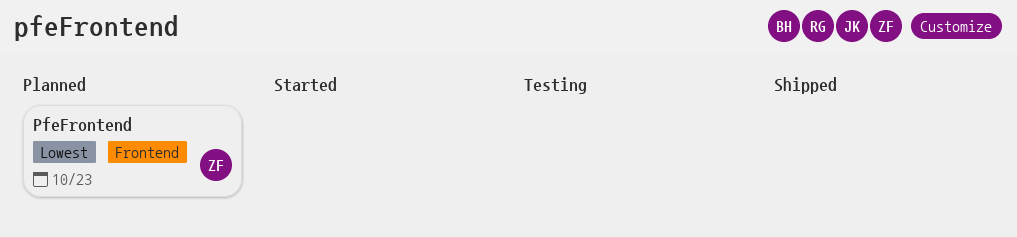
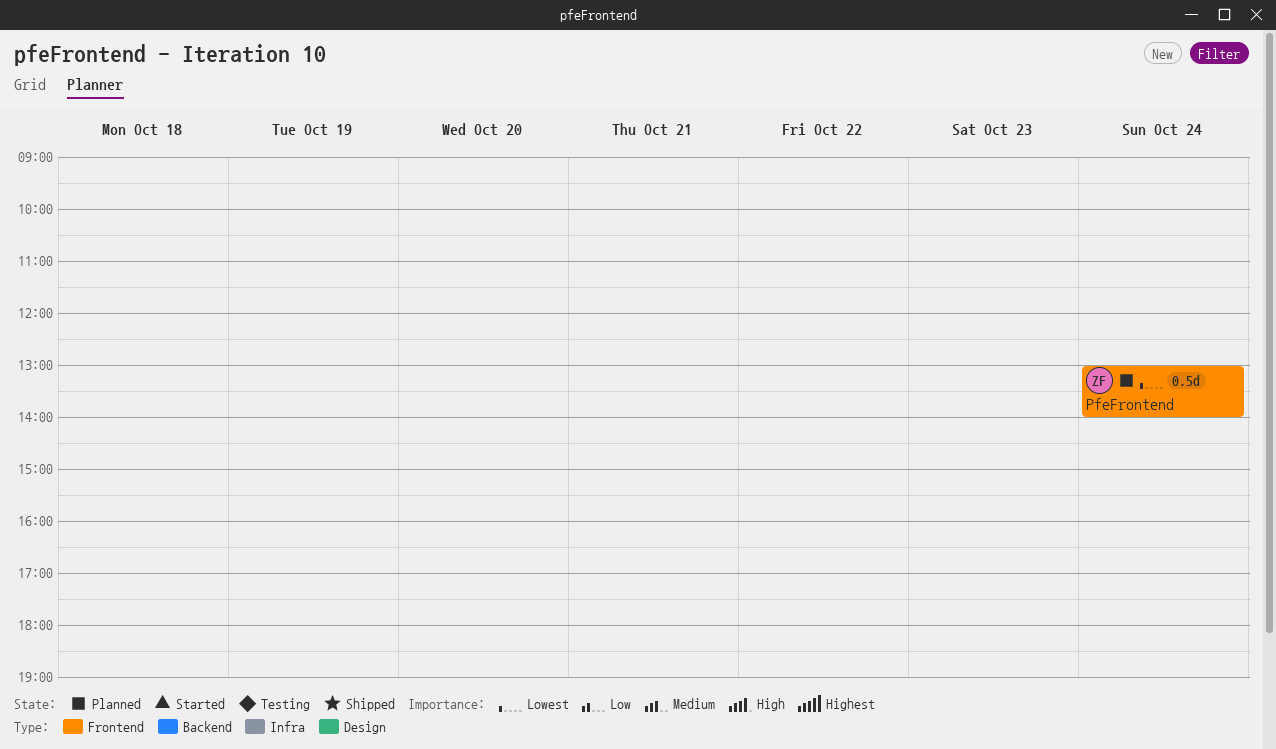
PfeFrontend, day: Oct 23 -> Oct 24

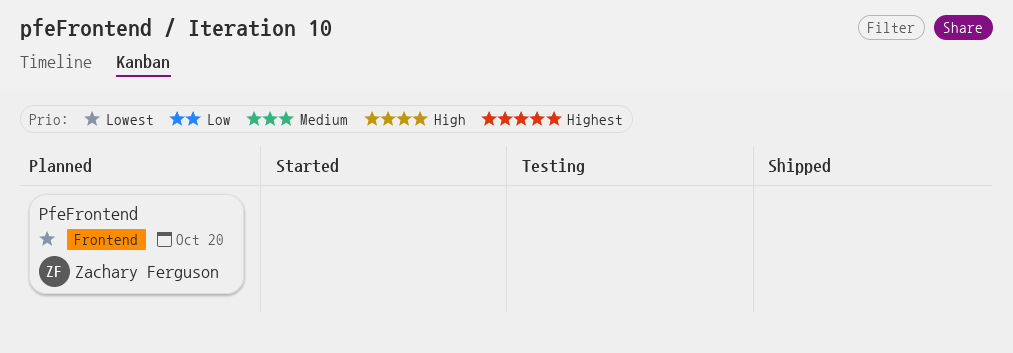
PfeFrontend, day: Oct 24 -> Oct 20

